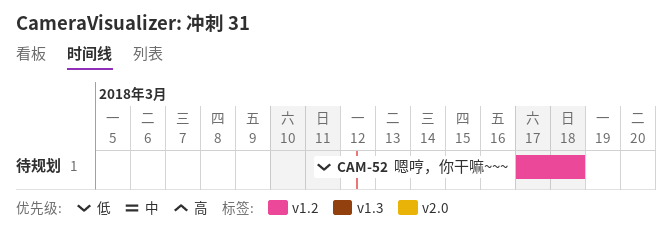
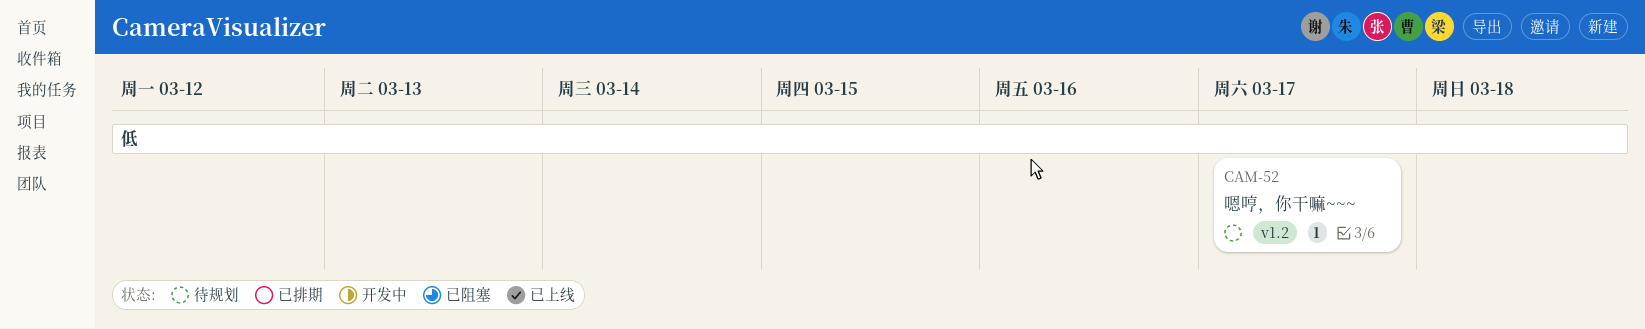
CAM-52, due: Mar 18 -> Mar 17

